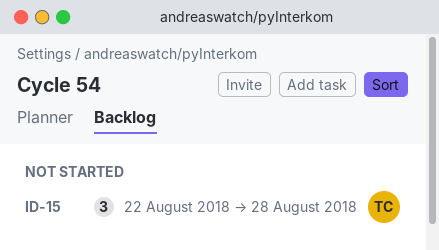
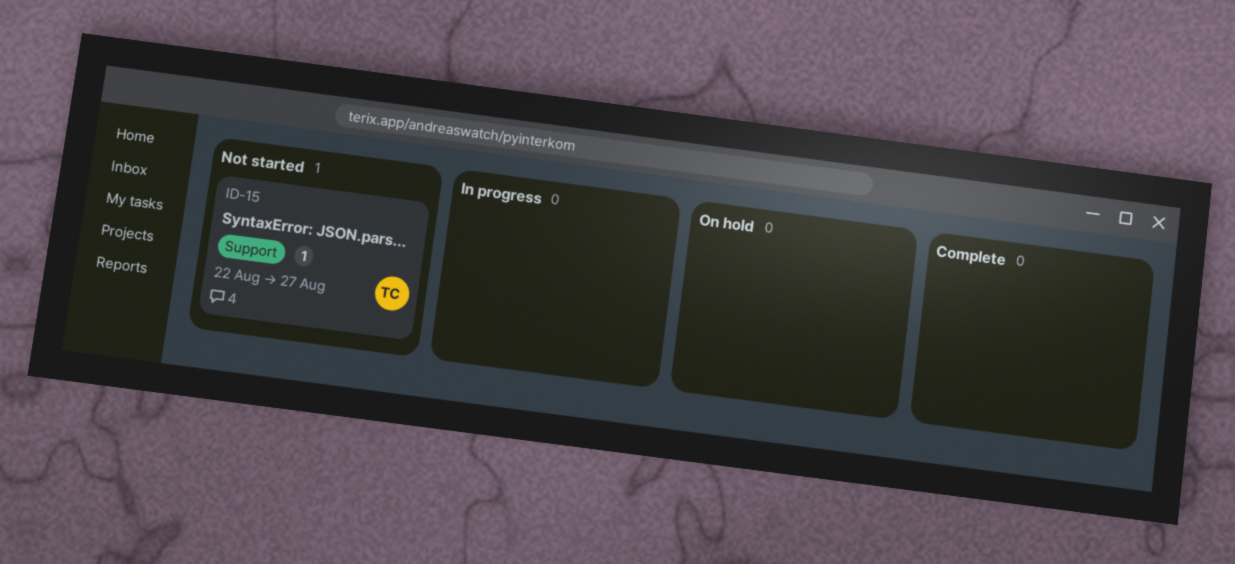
ID-15, estimate: 3 -> 1
ID-15, due: Aug 28 -> Aug 27

